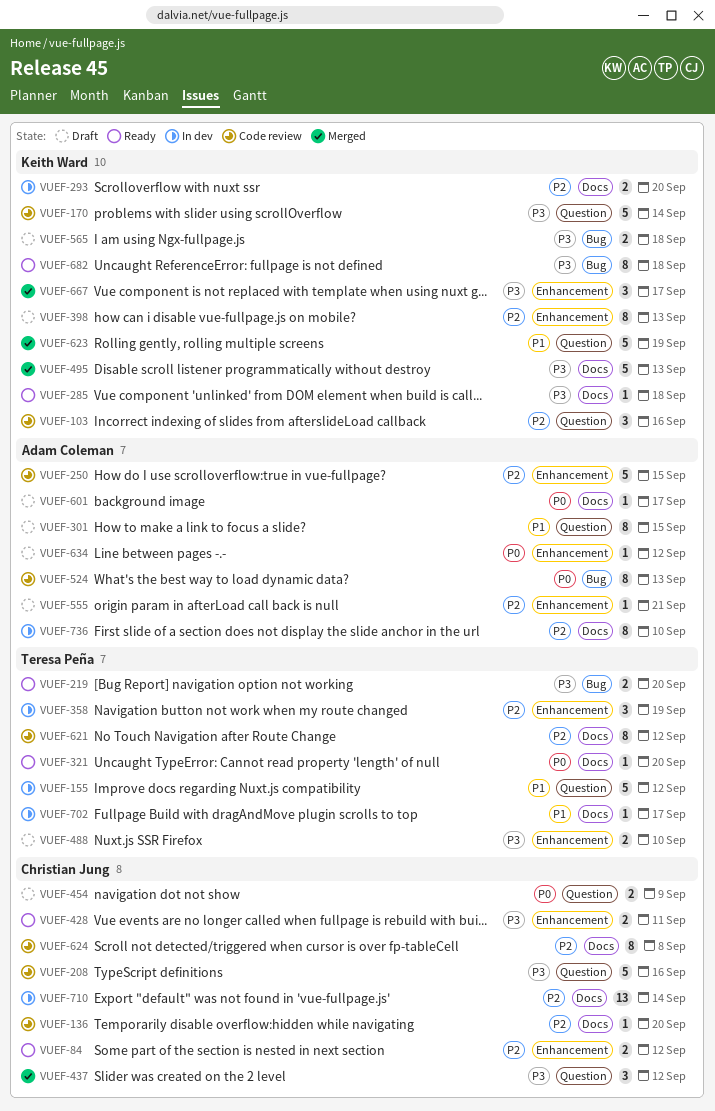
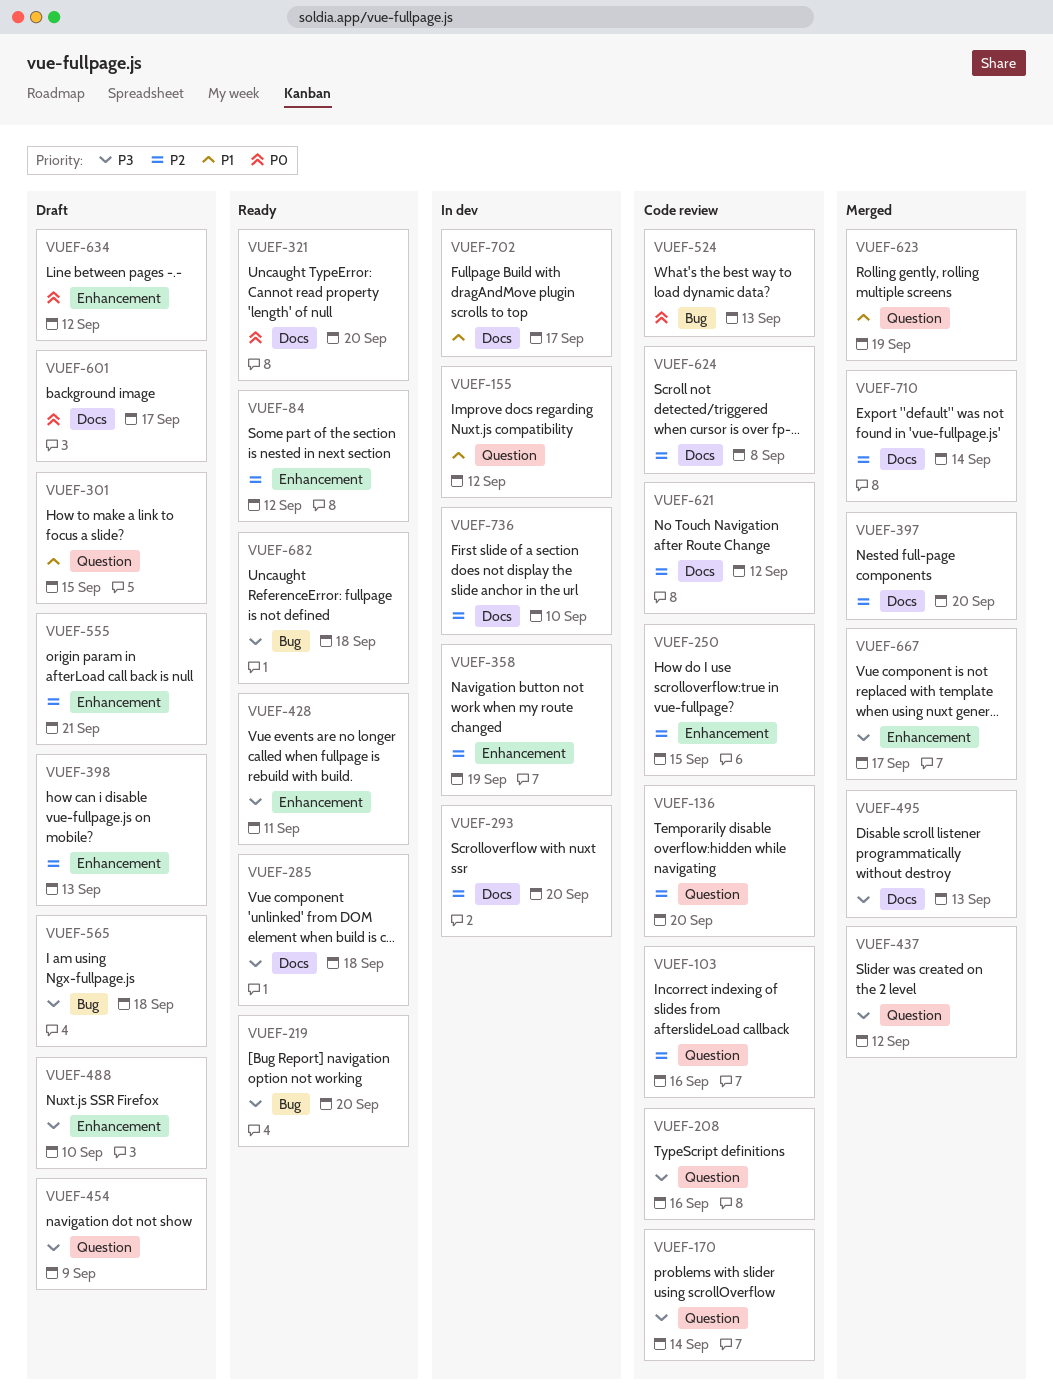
VUEF-136, label: Docs -> Question
VUEF-397: none -> present
VUEF-454, priority: P0 -> P3
VUEF-710, status: In dev -> Merged

